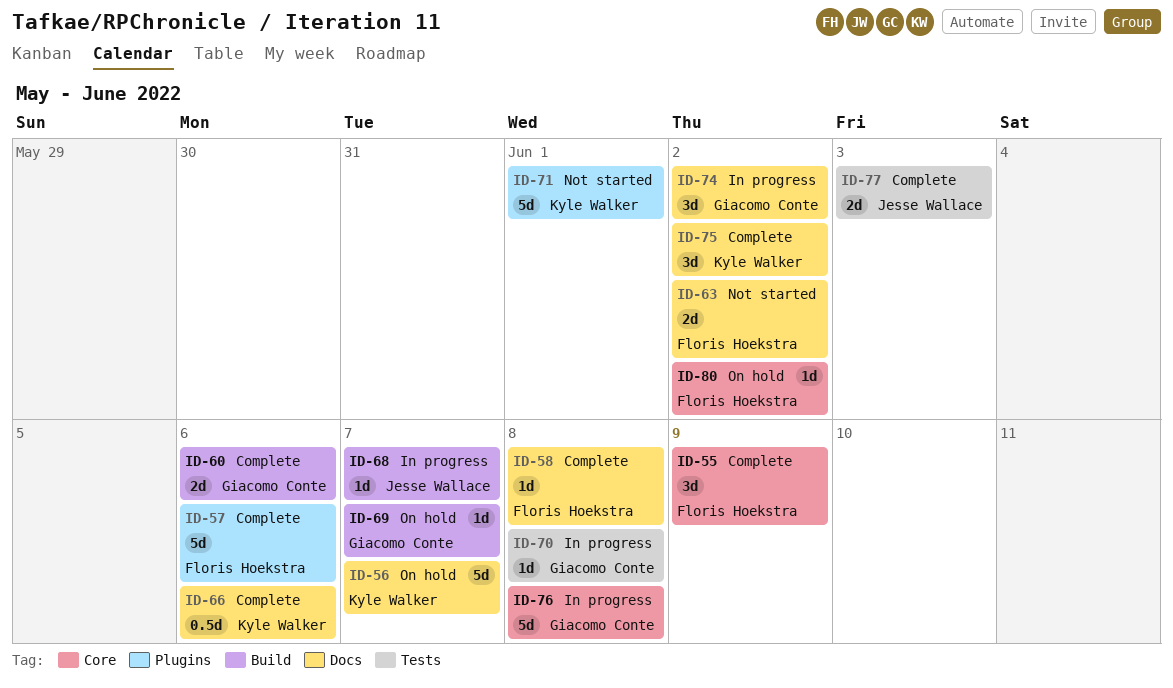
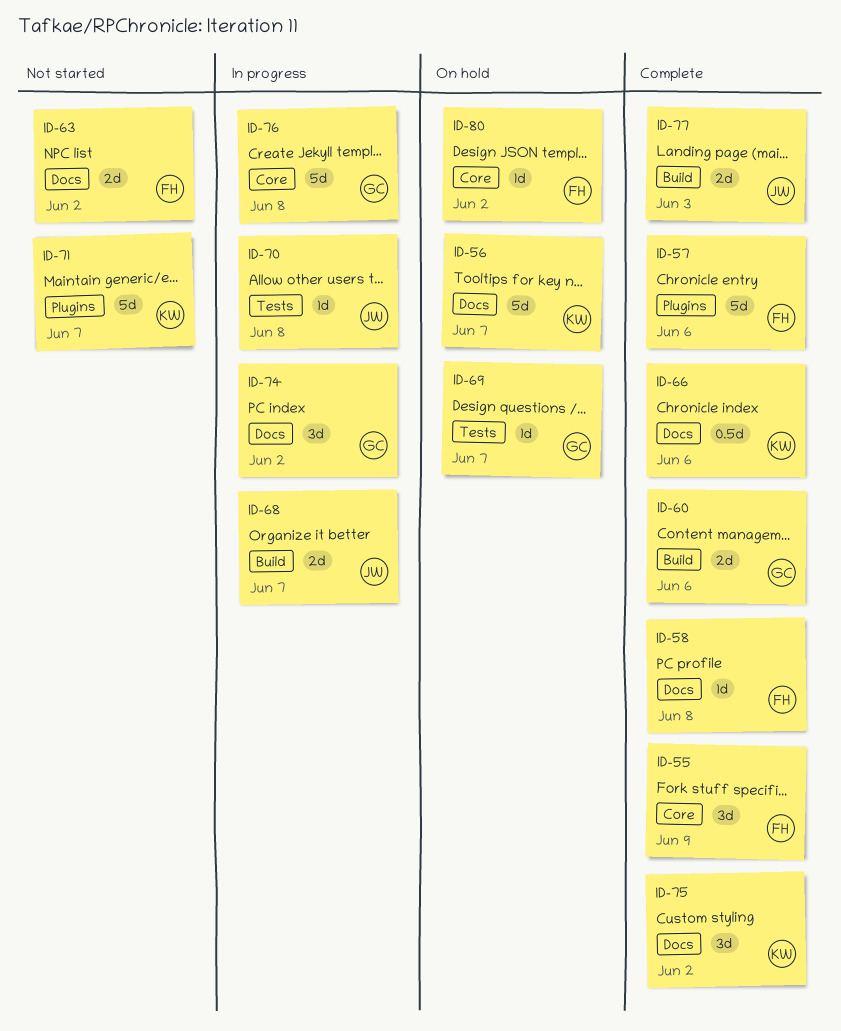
ID-68, estimate: 1d -> 2d
ID-69, label: Build -> Tests
ID-70, owner: Giacomo Conte -> Jesse Wallace
ID-71, due: Jun 1 -> Jun 7
ID-77, label: Tests -> Build

